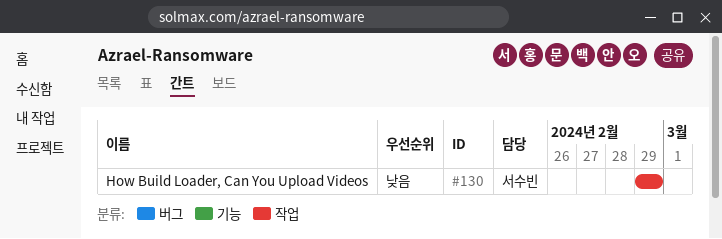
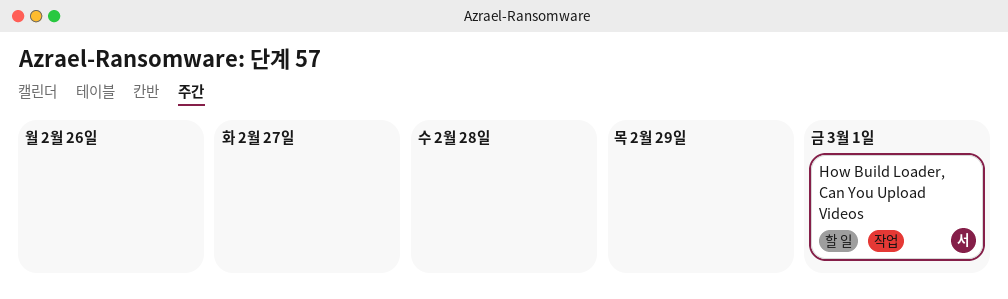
How Build Loader, Can You Upload Videos, due: Feb 29 -> Mar 1

